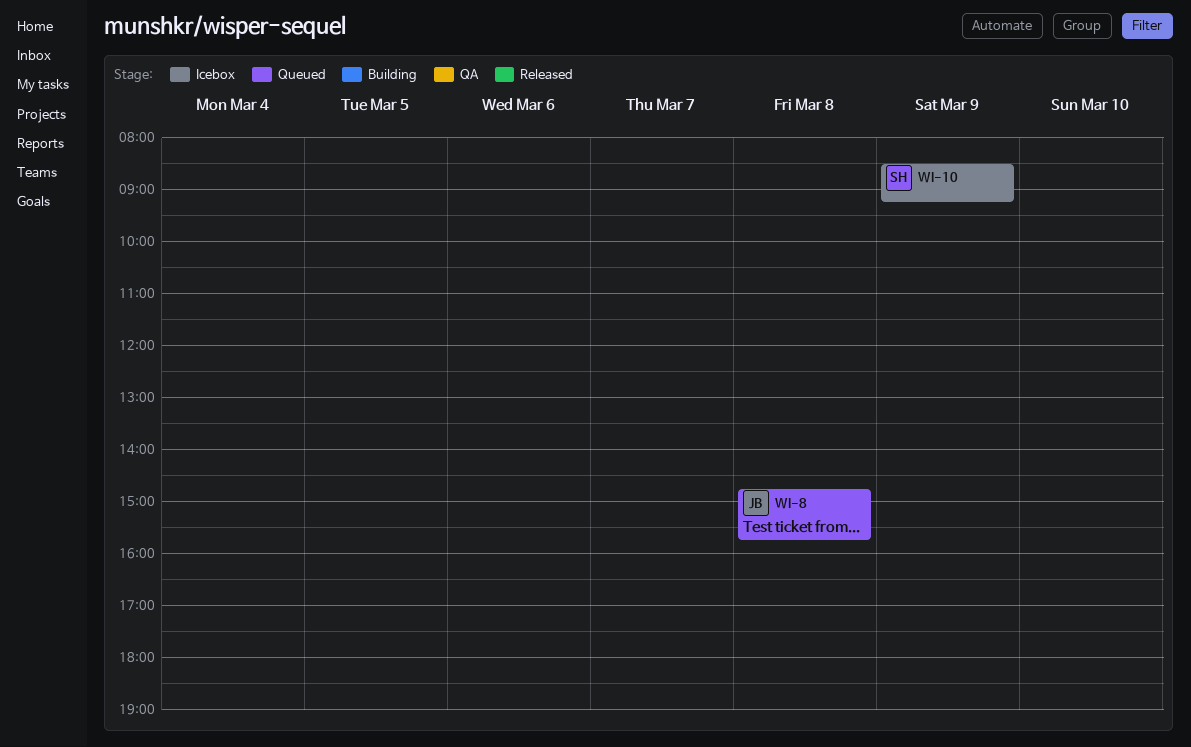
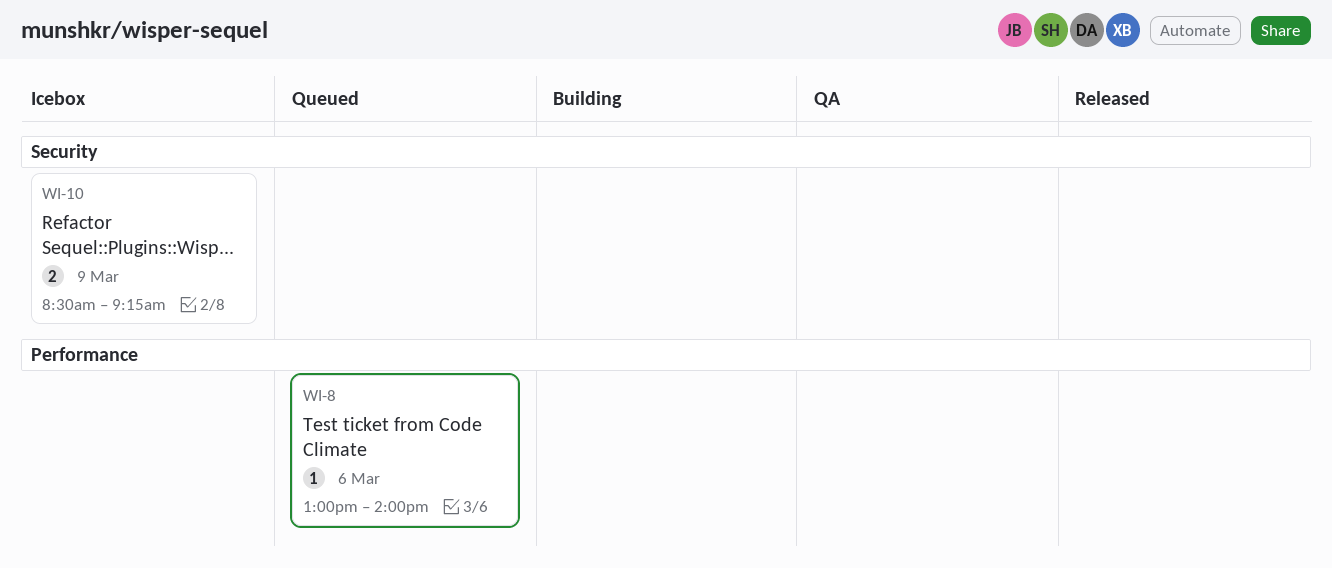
WI-8, day: Mar 8 -> Mar 6
WI-8, begins: 14:45 -> 13:00
WI-8, ends: 15:45 -> 14:00

